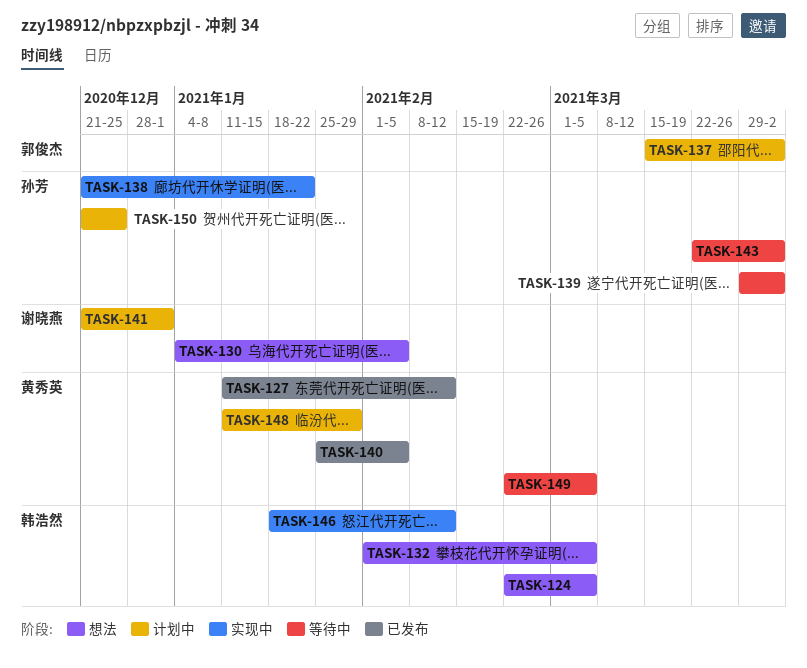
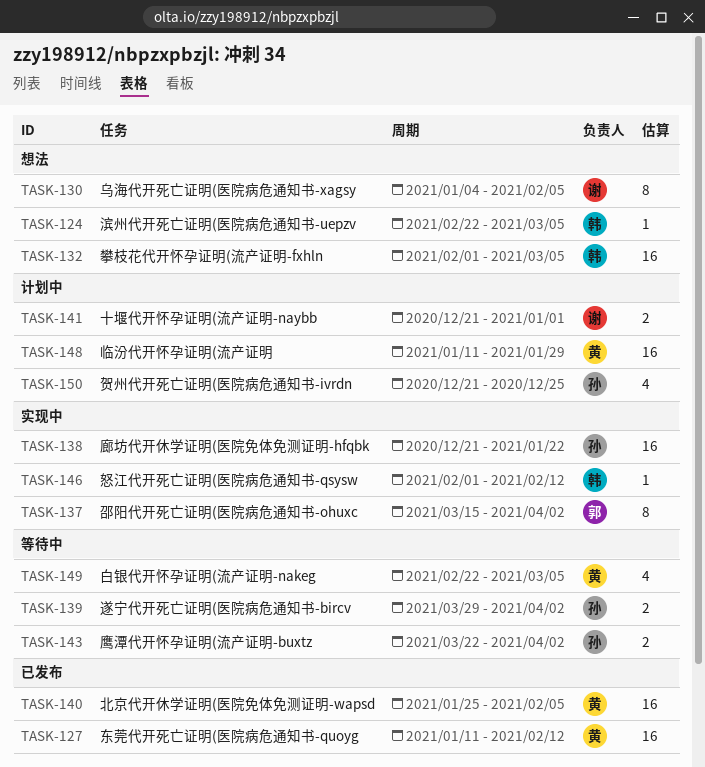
TASK-137, status: 计划中 -> 实现中
TASK-146, start: Jan 18 -> Feb 1

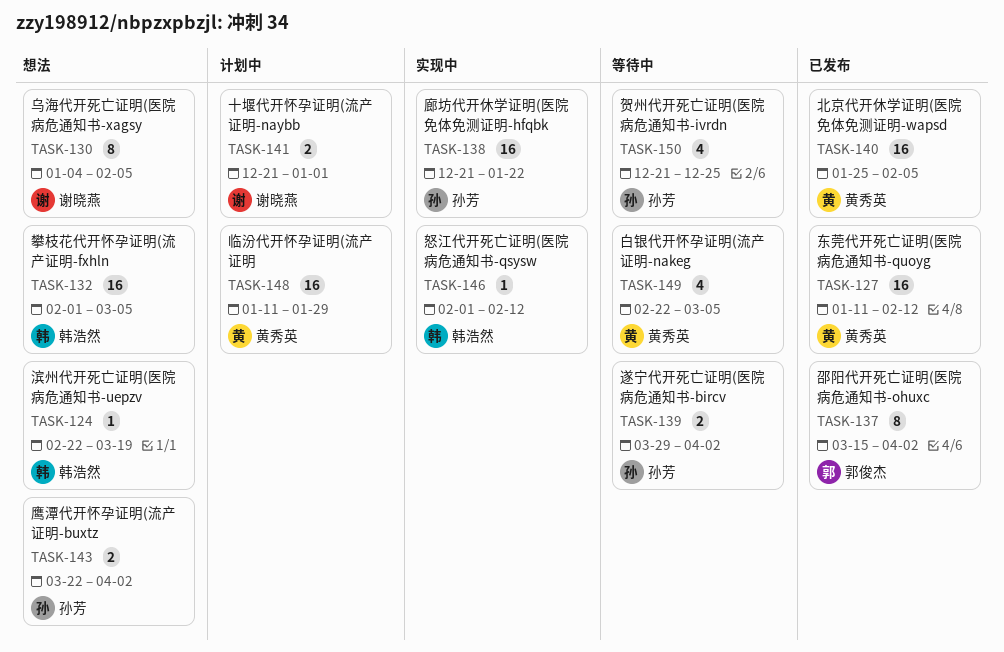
TASK-124, due: Mar 5 -> Mar 19
TASK-137, status: 实现中 -> 已发布
TASK-143, status: 等待中 -> 想法
TASK-150, status: 计划中 -> 等待中

